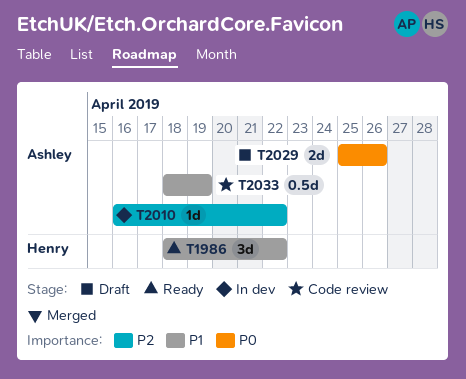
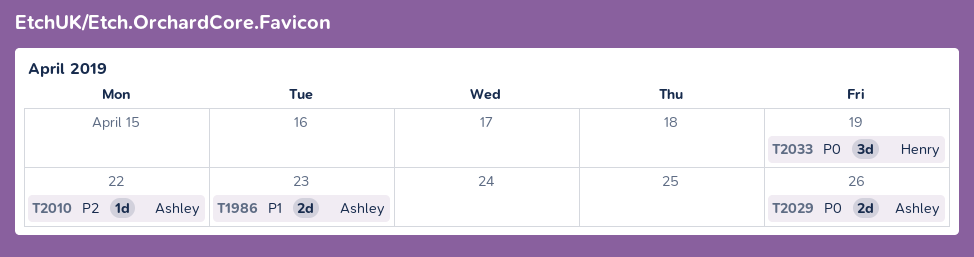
T1986, owner: Henry -> Ashley
T1986, estimate: 3d -> 2d
T1986, due: Apr 22 -> Apr 23
T2033, owner: Ashley -> Henry
T2033, priority: P1 -> P0
T2033, estimate: 0.5d -> 3d

